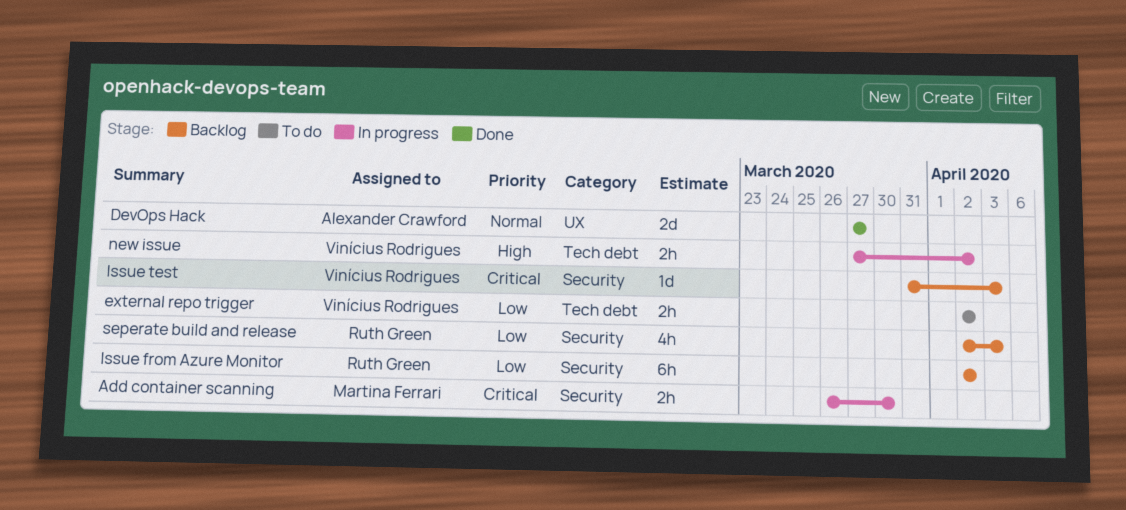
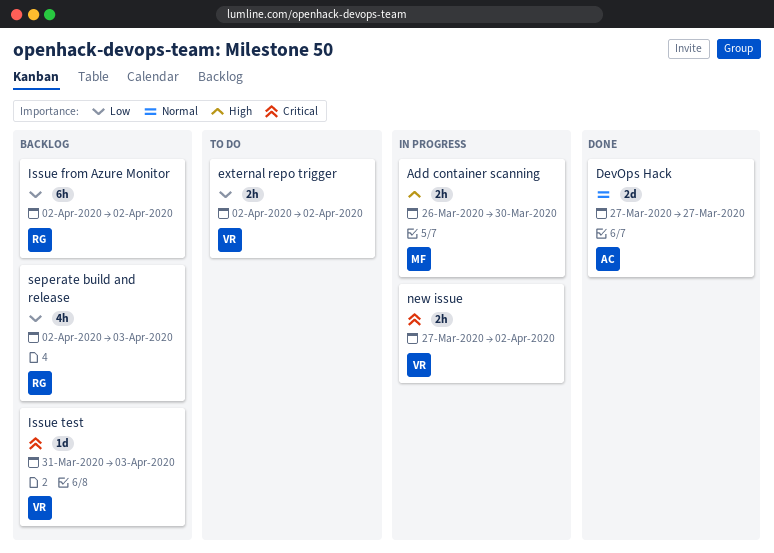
Add container scanning, priority: Critical -> High
new issue, priority: High -> Critical

